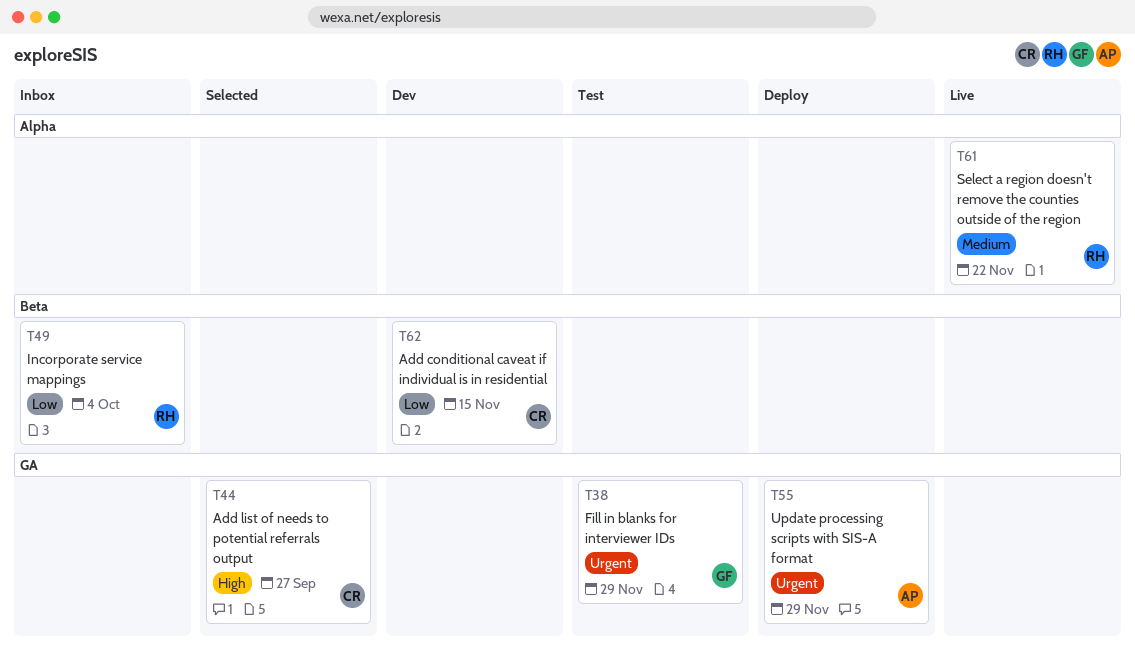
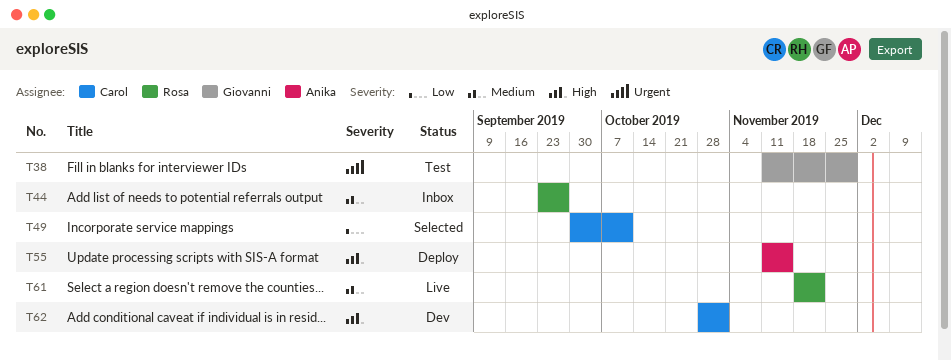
T44, status: Selected -> Inbox
T44, owner: Carol -> Rosa
T44, priority: High -> Medium
T49, status: Inbox -> Selected
T49, owner: Rosa -> Carol
T49, due: Oct 4 -> Oct 11
T55, priority: Urgent -> High
T55, due: Nov 29 -> Nov 15
T62, priority: Low -> High
T62, due: Nov 15 -> Nov 1

